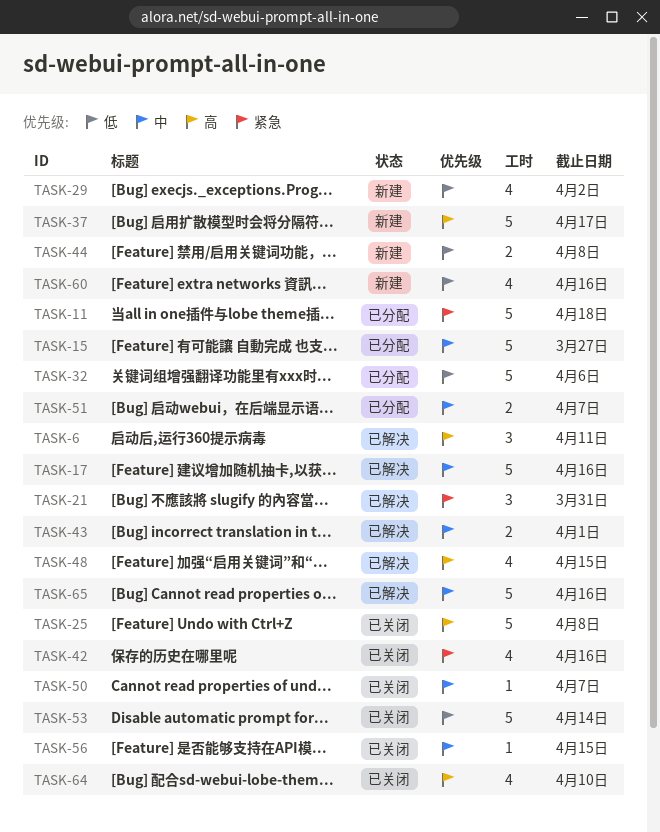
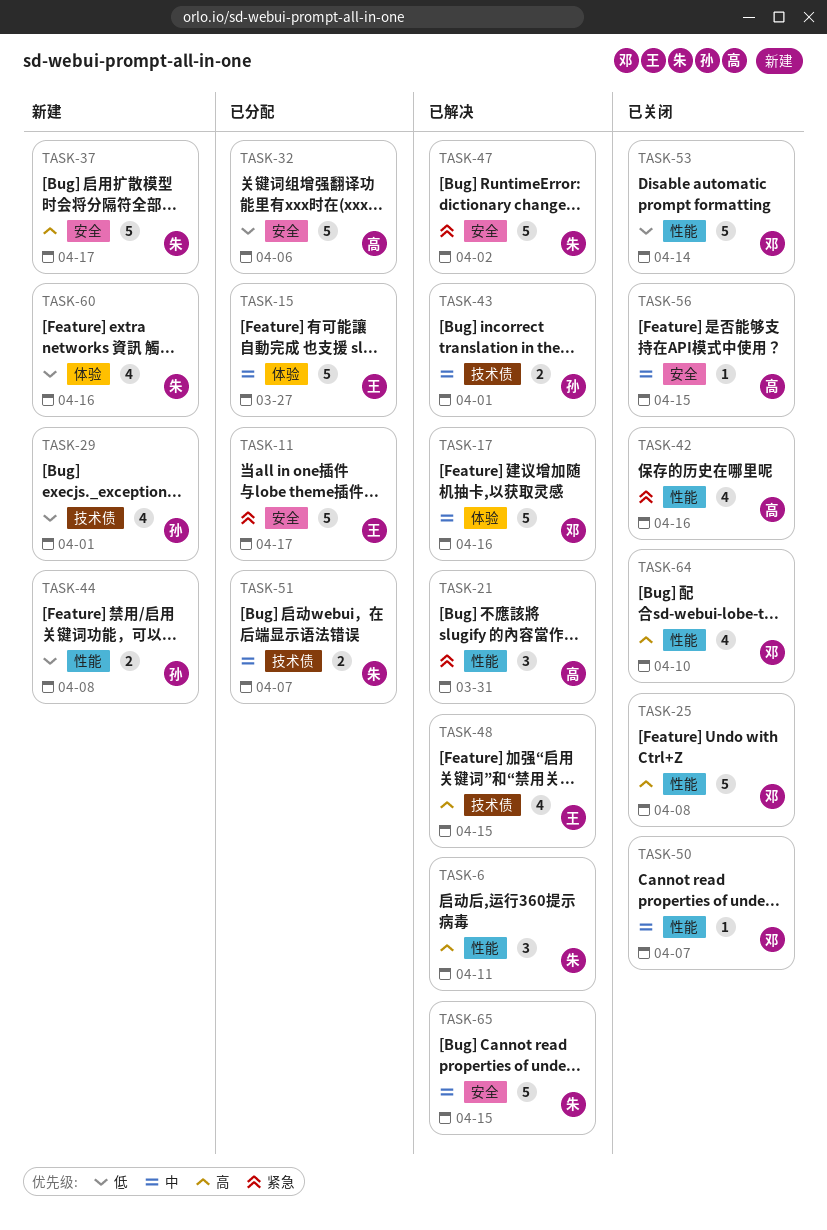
TASK-11, due: Apr 18 -> Apr 17
TASK-29, due: Apr 2 -> Apr 1
TASK-47: none -> present
TASK-65, due: Apr 16 -> Apr 15

